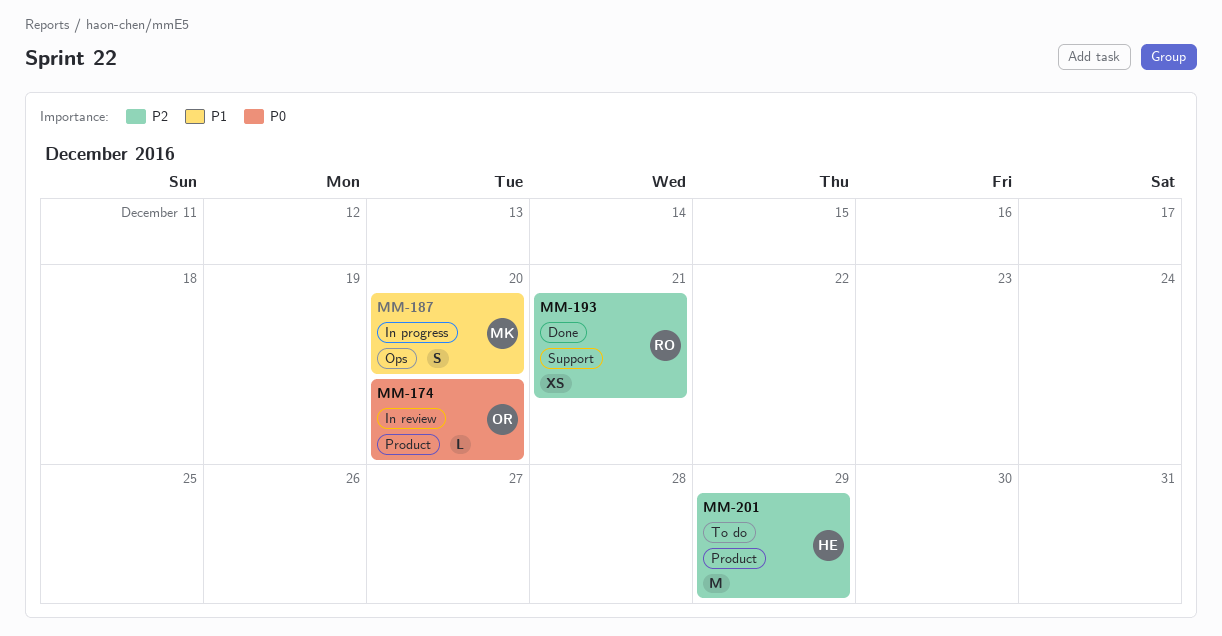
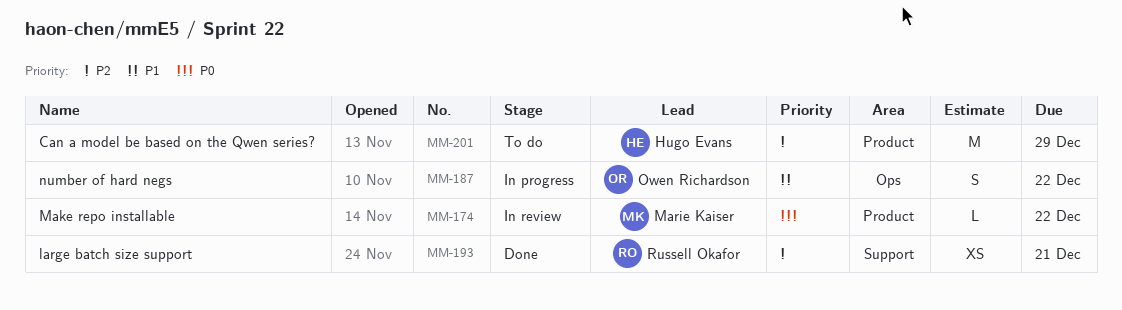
MM-174, owner: Owen Richardson -> Marie Kaiser
MM-174, due: Dec 20 -> Dec 22
MM-187, owner: Marie Kaiser -> Owen Richardson
MM-187, due: Dec 20 -> Dec 22

